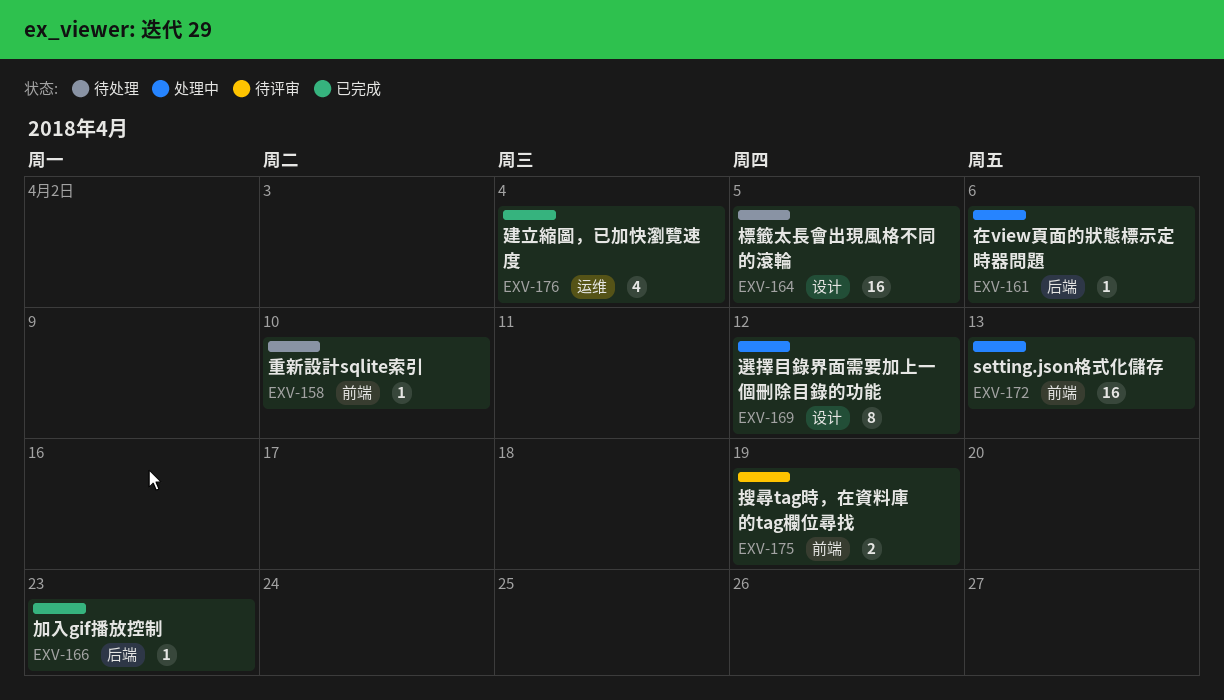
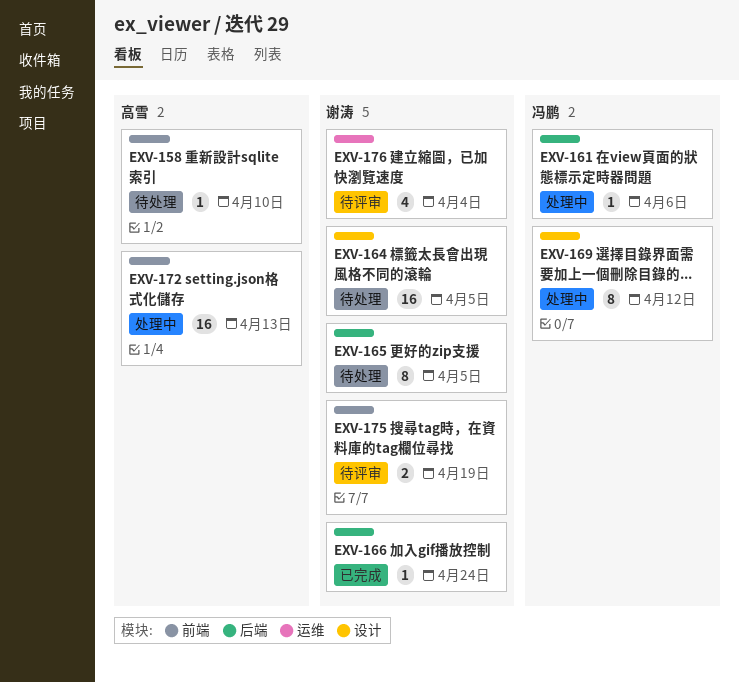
EXV-165: none -> present
EXV-166, due: Apr 23 -> Apr 24
EXV-176, status: 已完成 -> 待评审

